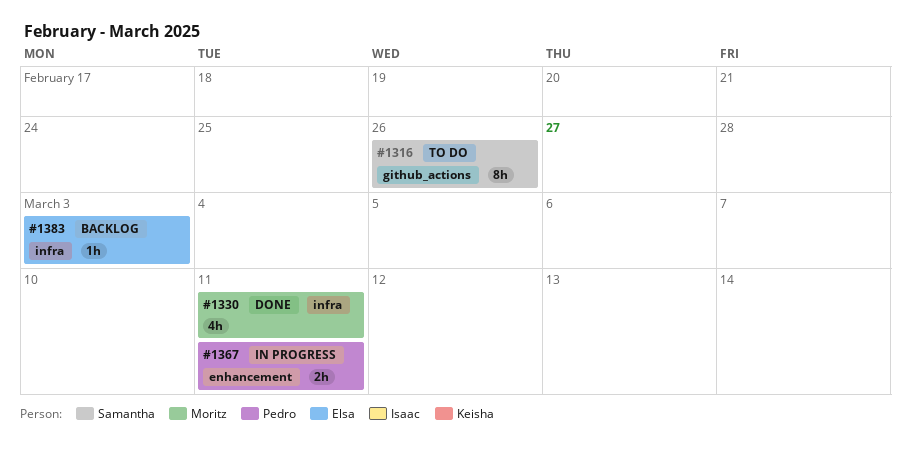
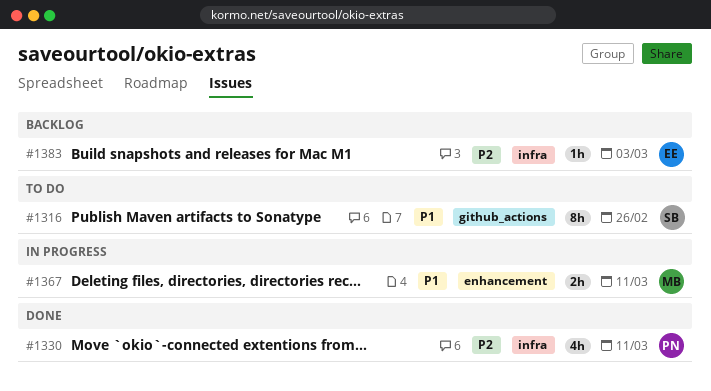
#1330, owner: Moritz -> Pedro
#1367, owner: Pedro -> Moritz

